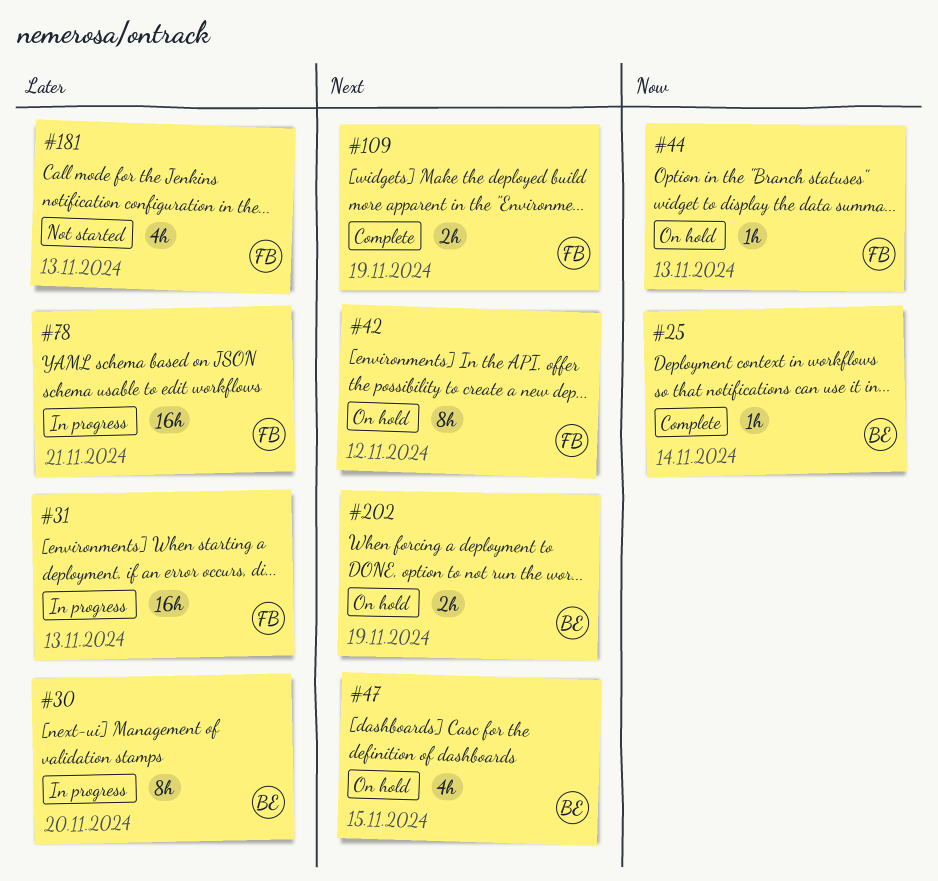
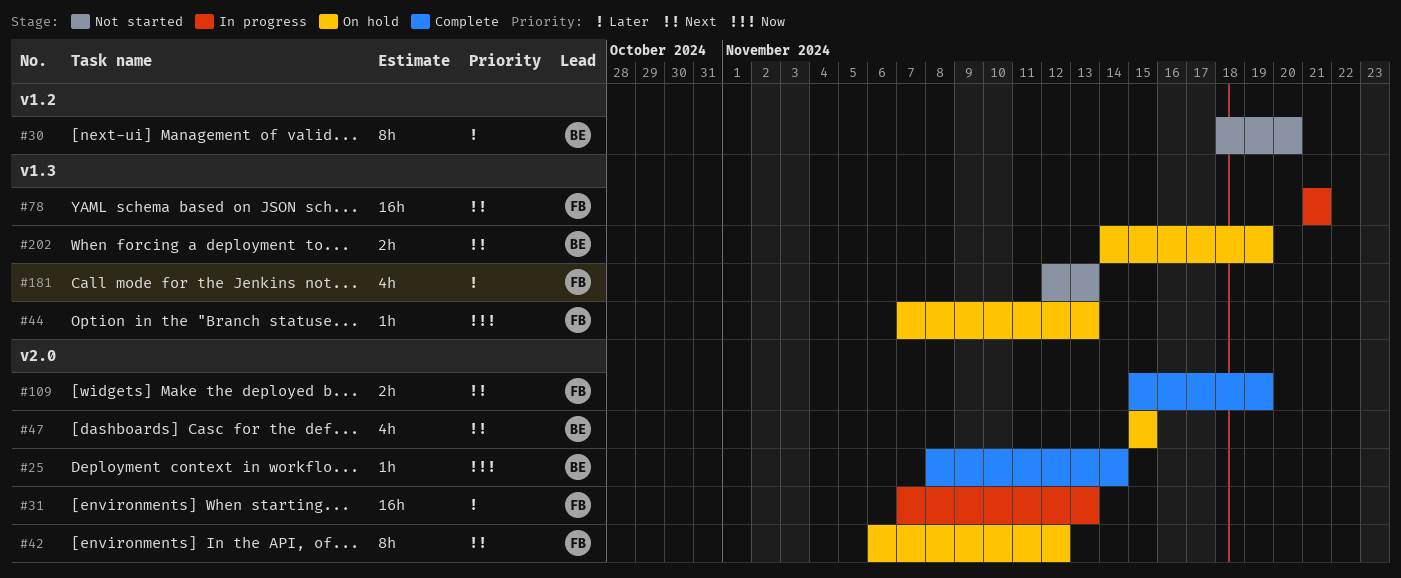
#30, status: In progress -> Not started
#78, priority: Later -> Next

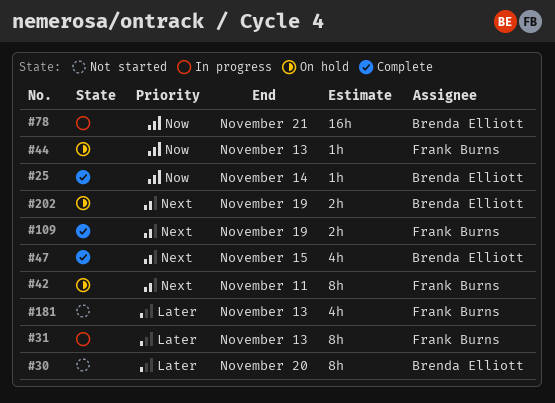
#31, estimate: 16h -> 8h
#42, due: Nov 12 -> Nov 11
#47, status: On hold -> Complete
#78, owner: Frank Burns -> Brenda Elliott
#78, priority: Next -> Now

